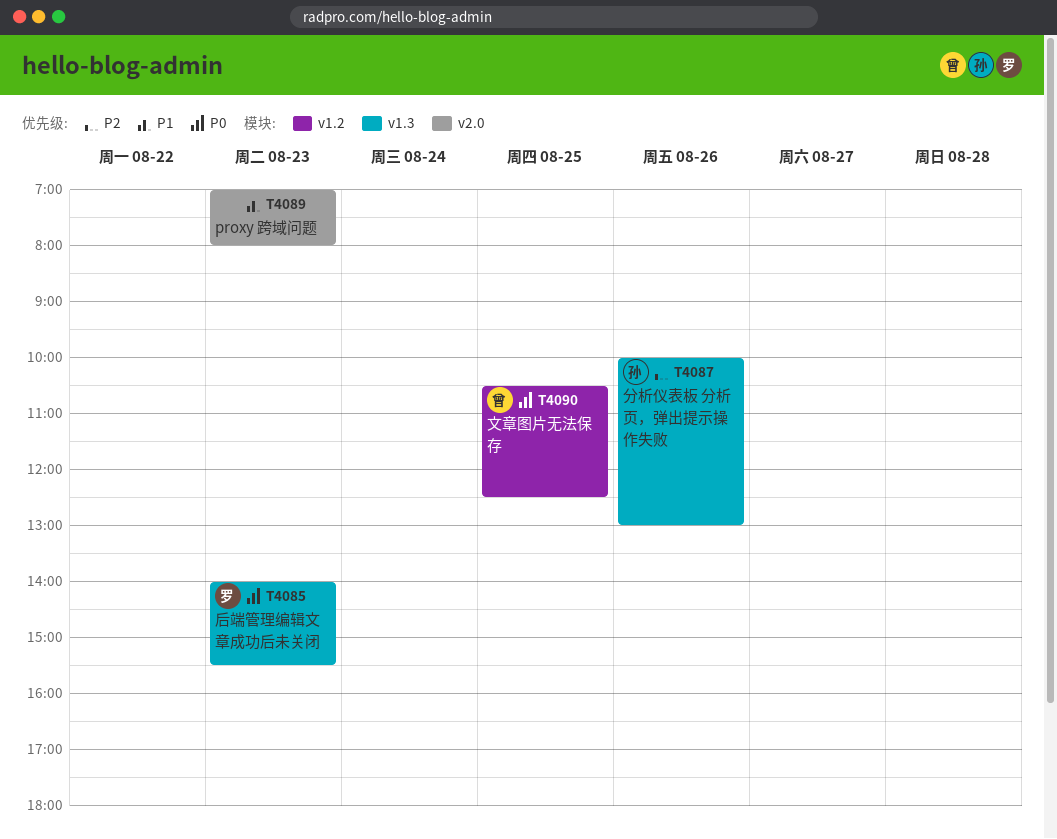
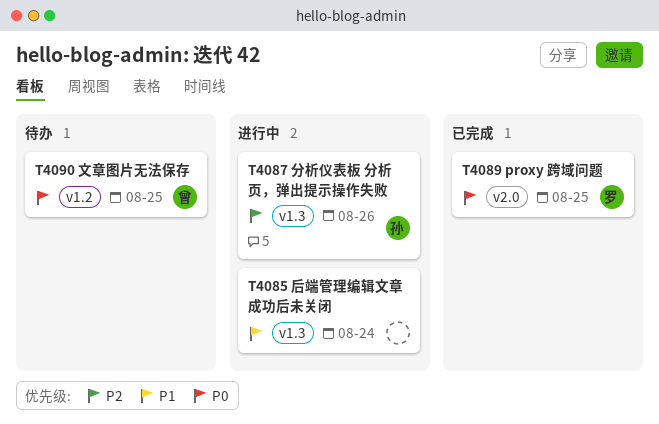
T4085, owner: 罗 -> none
T4085, priority: P0 -> P1
T4085, day: Aug 23 -> Aug 24
T4089, owner: none -> 罗
T4089, priority: P1 -> P0
T4089, day: Aug 23 -> Aug 25

